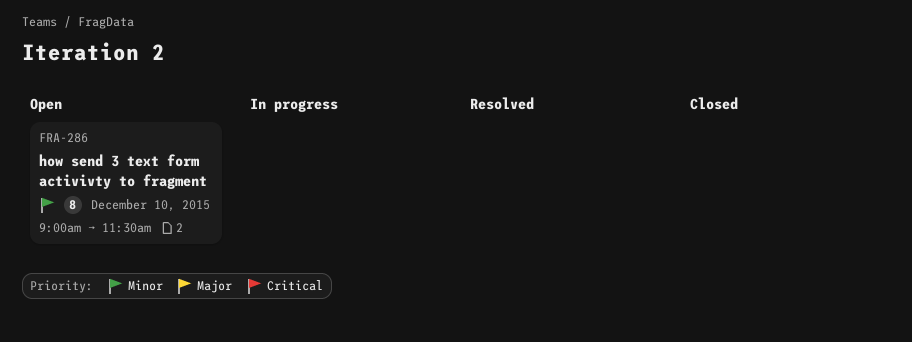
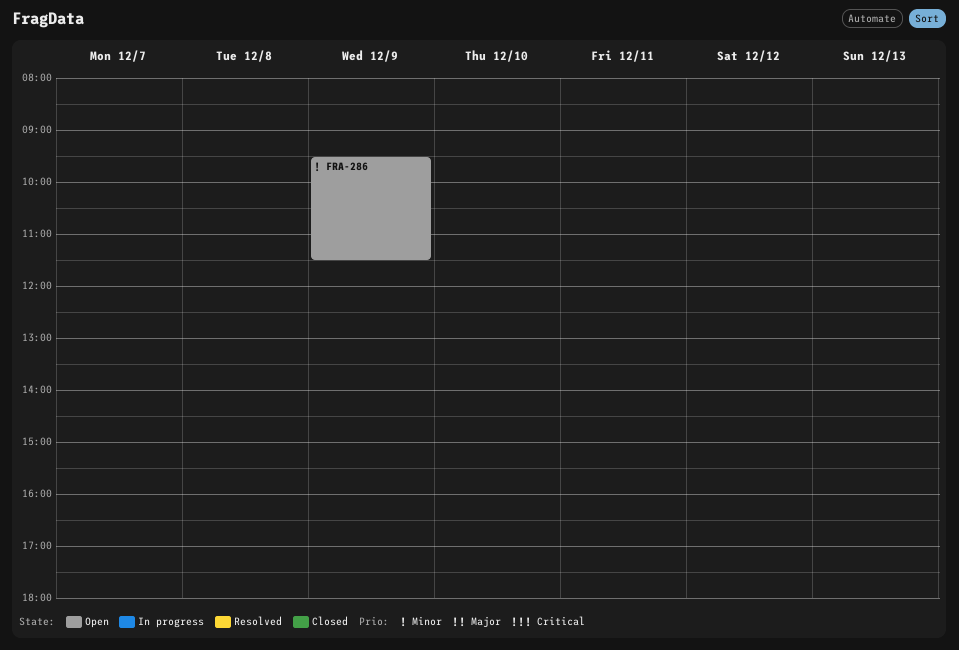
FRA-286, day: Dec 10 -> Dec 9
FRA-286, begins: 09:00 -> 09:30

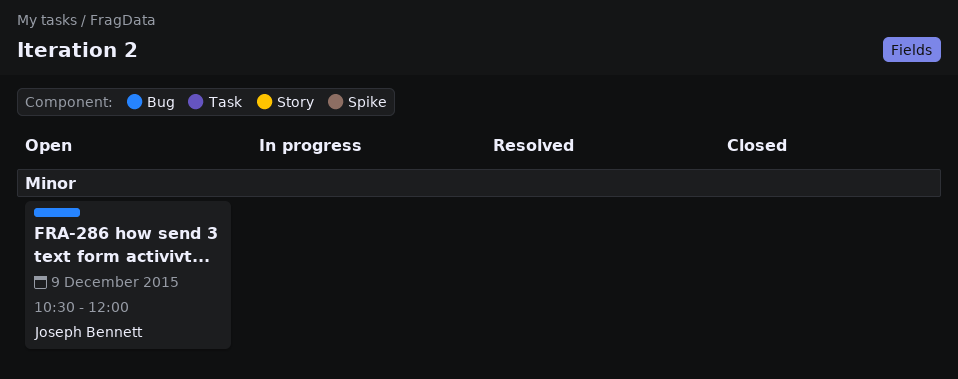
FRA-286, begins: 09:30 -> 10:30
FRA-286, ends: 11:30 -> 12:00

